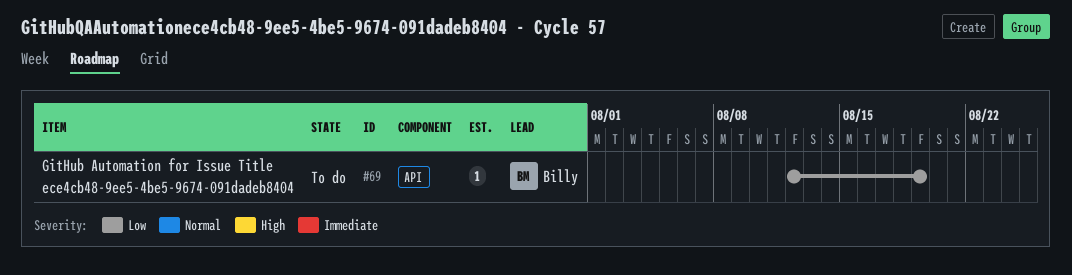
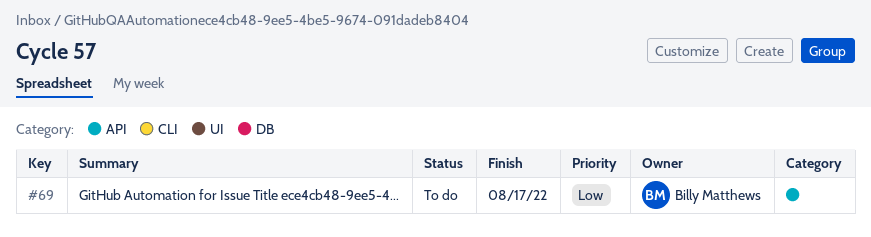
#69, due: Aug 19 -> Aug 17

